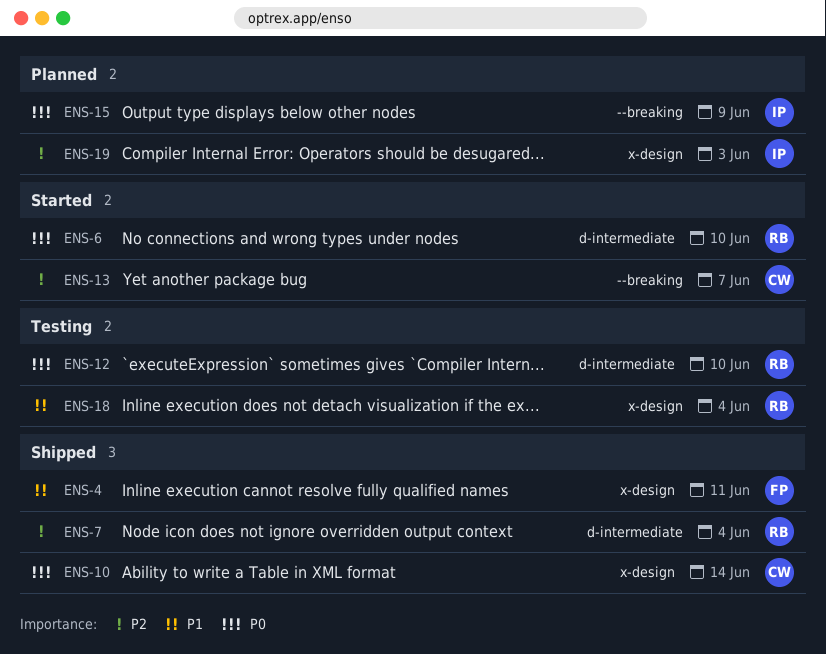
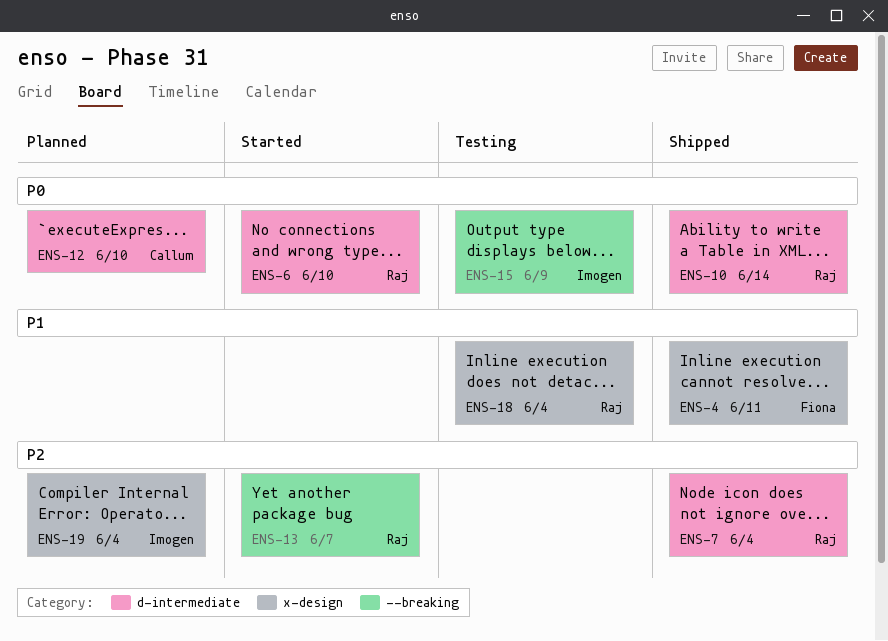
ENS-10, owner: Callum -> Raj
ENS-10, label: x-design -> d-intermediate
ENS-12, status: Testing -> Planned
ENS-12, owner: Raj -> Callum
ENS-13, owner: Callum -> Raj
ENS-15, status: Planned -> Testing
ENS-19, due: Jun 3 -> Jun 4

